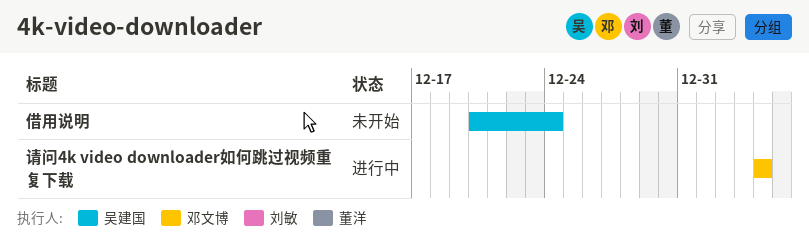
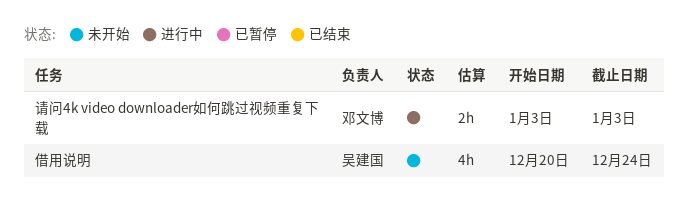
请问4k video downloader如何跳过视频重复下载, start: Jan 4 -> Jan 3
请问4k video downloader如何跳过视频重复下载, due: Jan 4 -> Jan 3

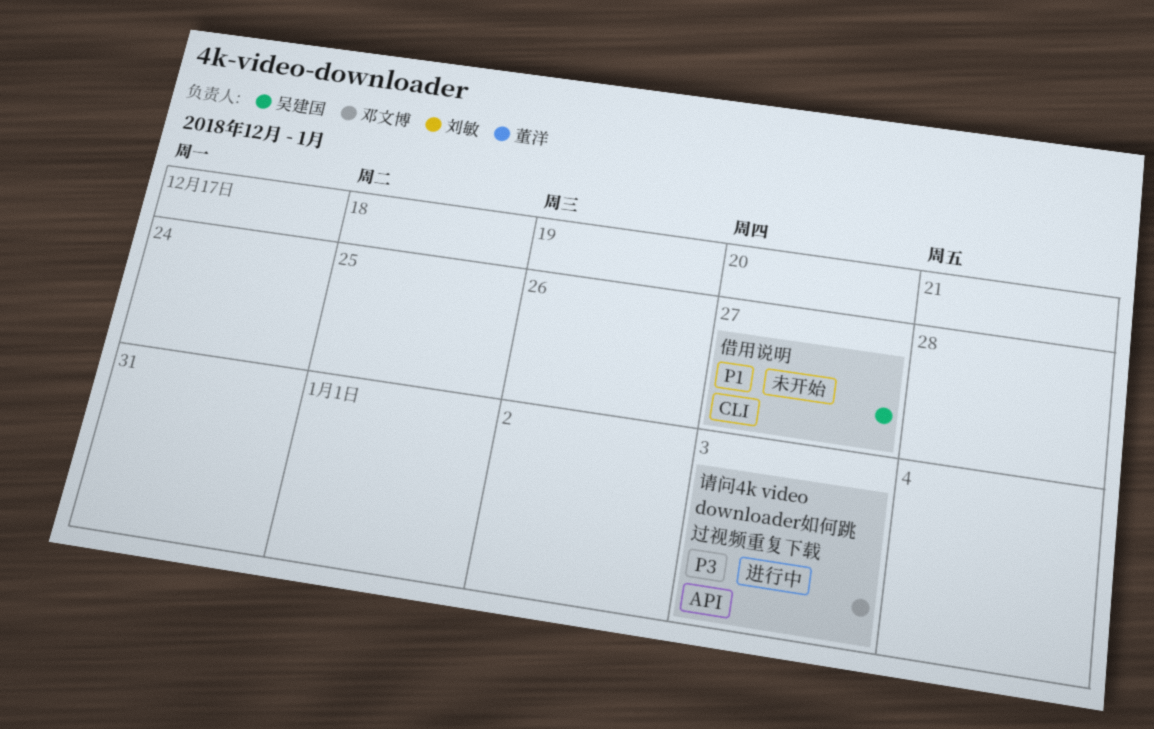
借用说明, due: Dec 24 -> Dec 27

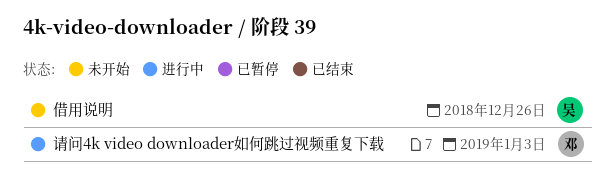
借用说明, due: Dec 27 -> Dec 26

